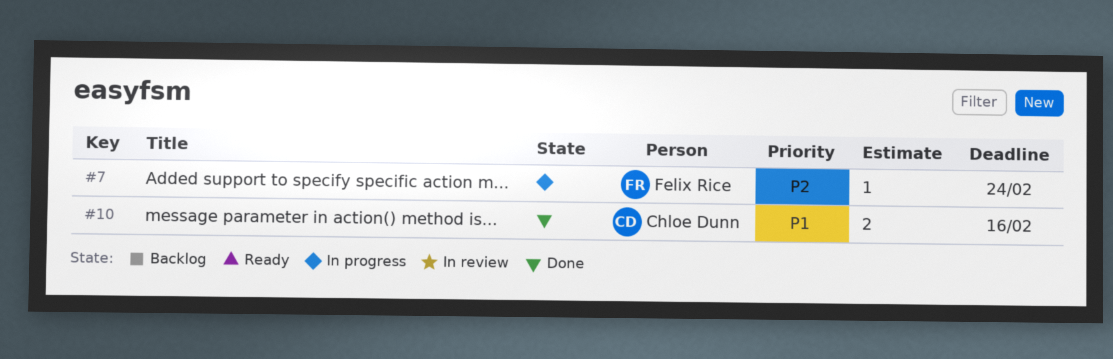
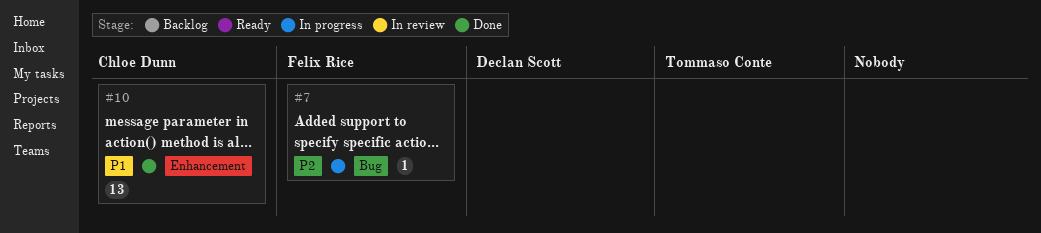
#10, estimate: 2 -> 13

